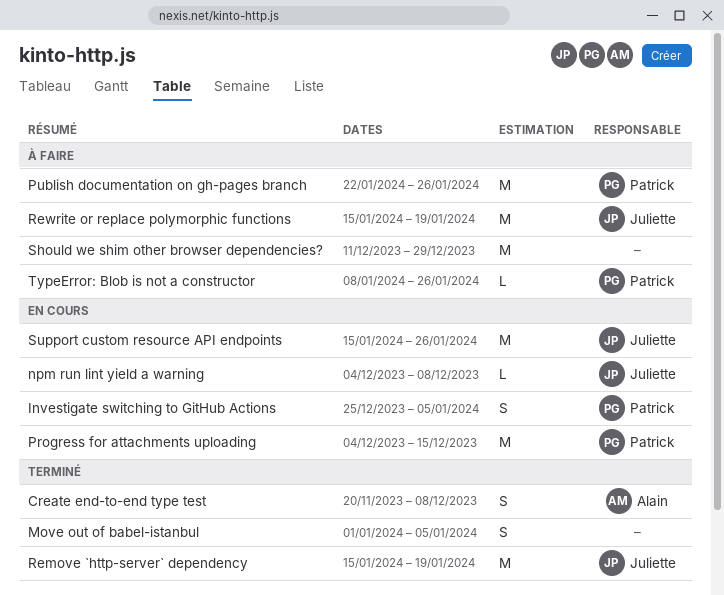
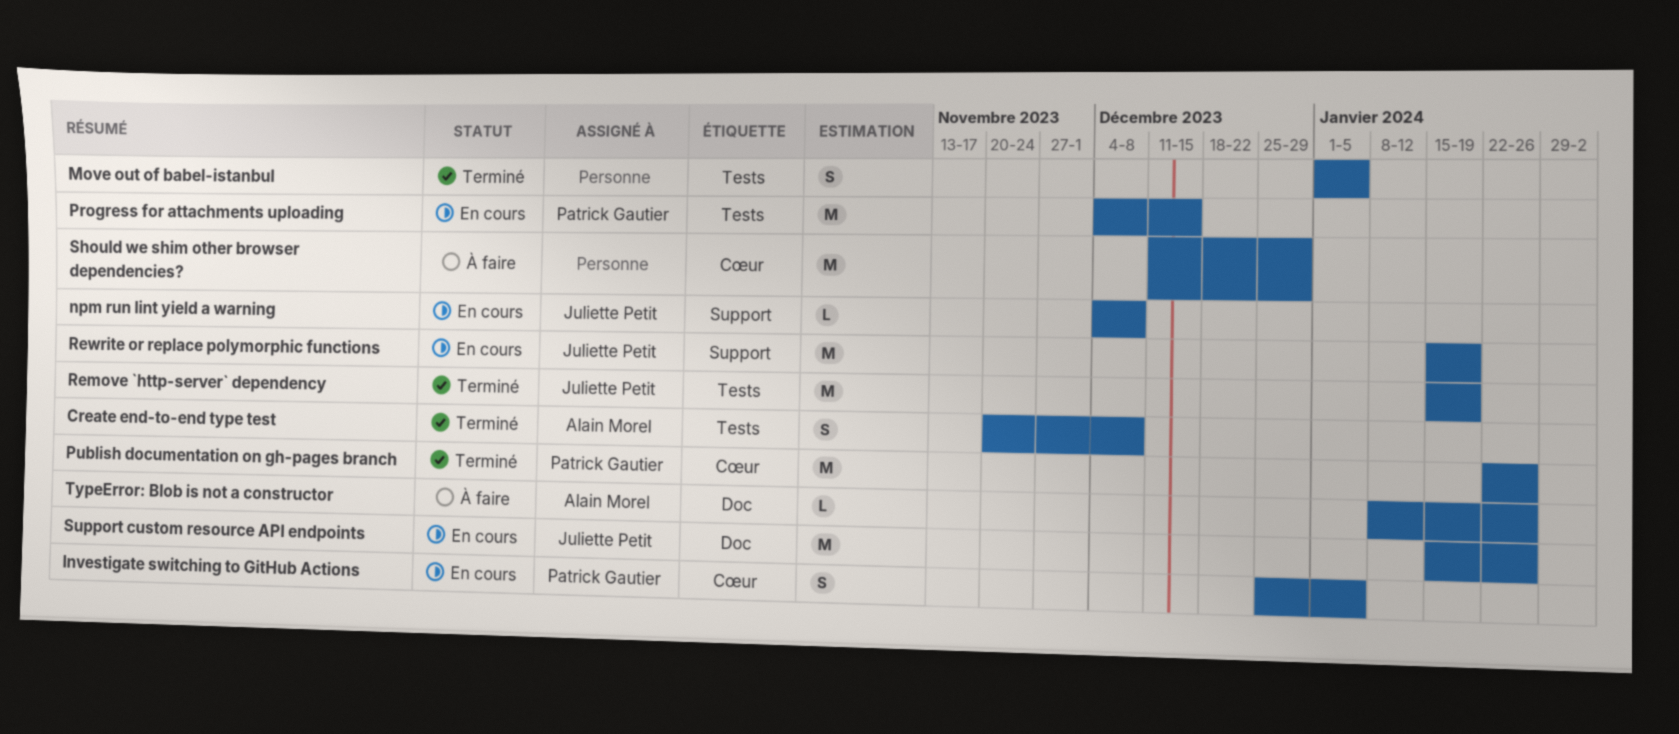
Publish documentation on gh-pages branch, status: À faire -> Terminé
Rewrite or replace polymorphic functions, status: À faire -> En cours
TypeError: Blob is not a constructor, owner: Patrick Gautier -> Alain Morel

